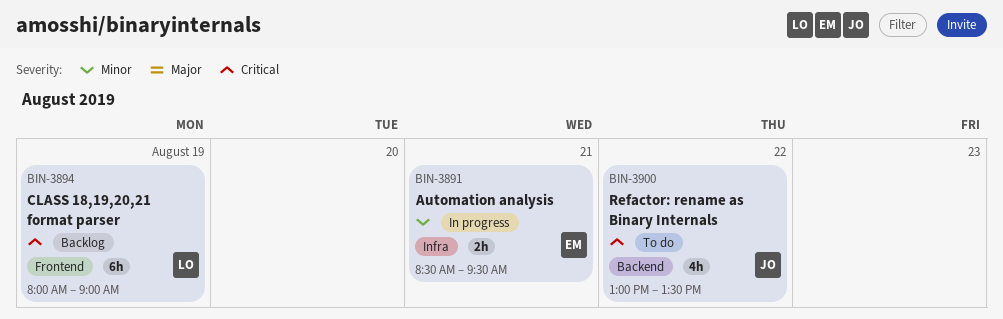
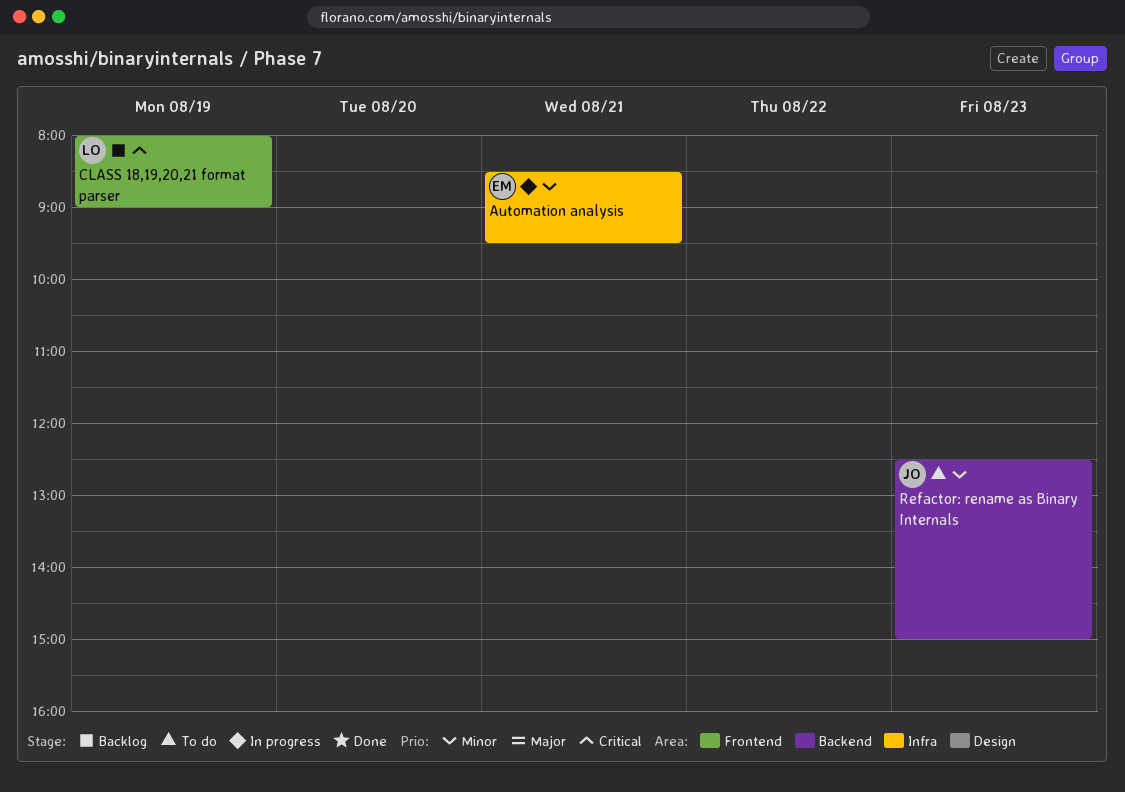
Refactor: rename as Binary Internals, priority: Critical -> Minor
Refactor: rename as Binary Internals, day: Aug 22 -> Aug 23
Refactor: rename as Binary Internals, begins: 13:00 -> 12:30
Refactor: rename as Binary Internals, ends: 13:30 -> 15:00

